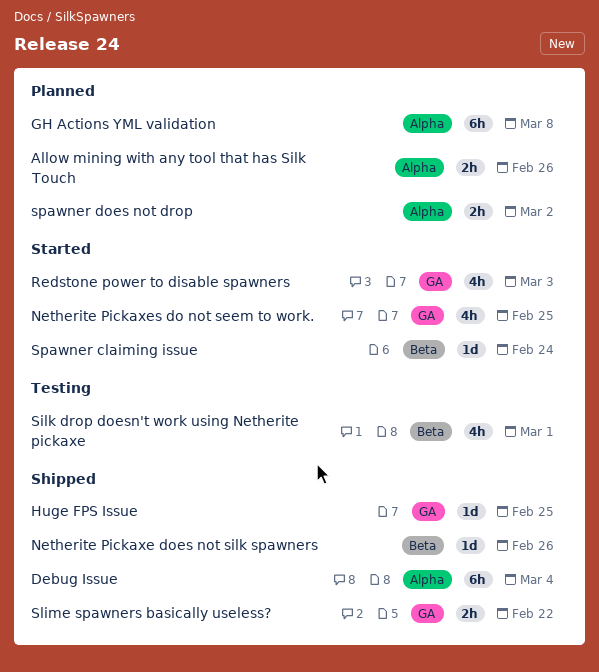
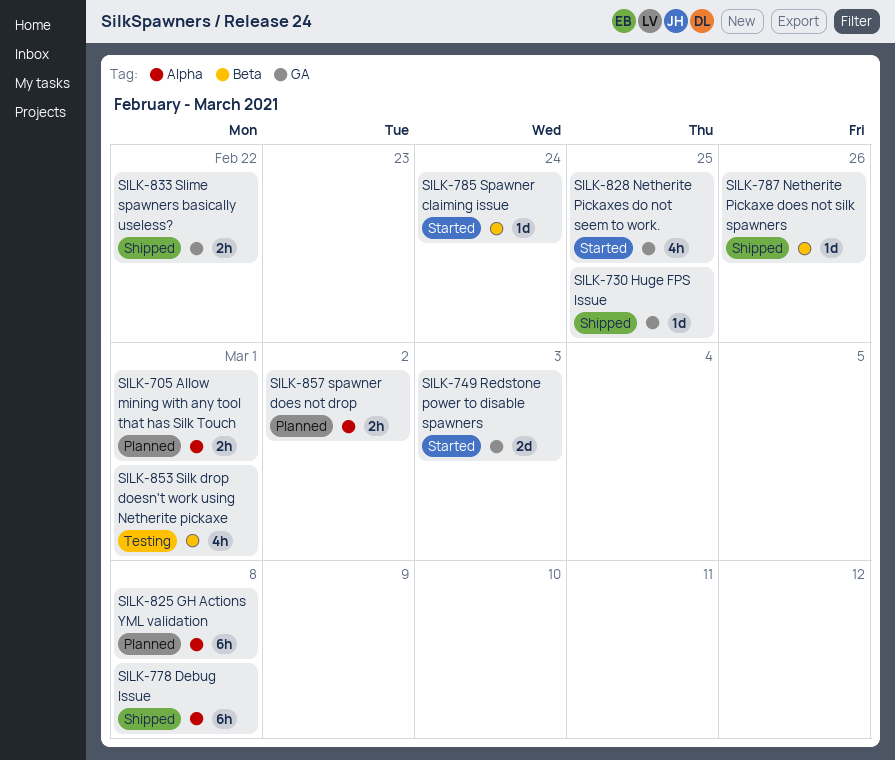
Allow mining with any tool that has Silk Touch, due: Feb 26 -> Mar 1
Debug Issue, due: Mar 4 -> Mar 8
Redstone power to disable spawners, estimate: 4h -> 2d

